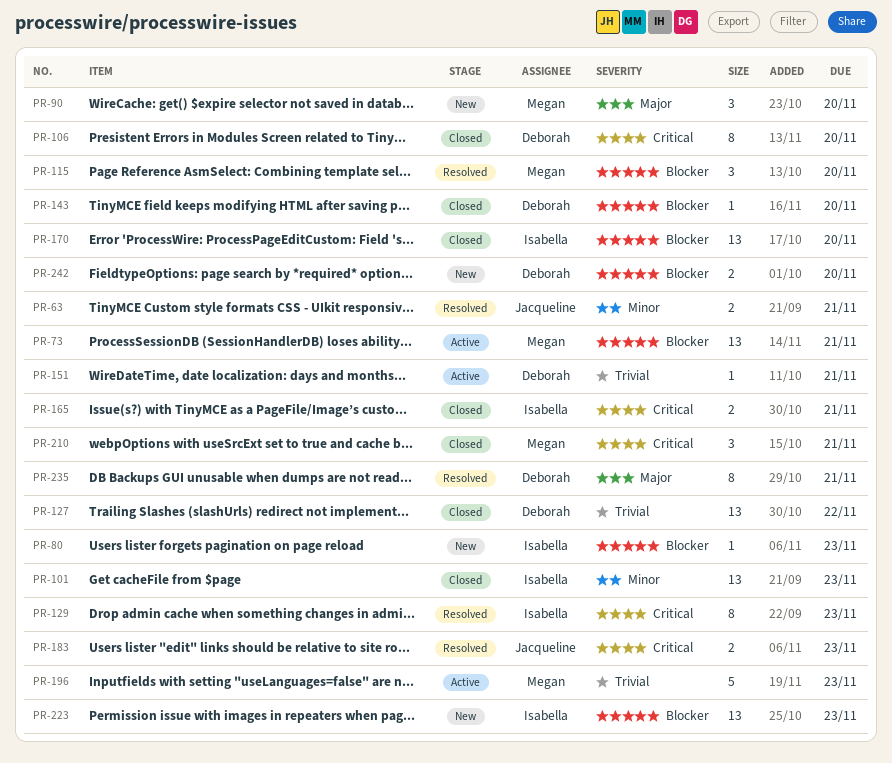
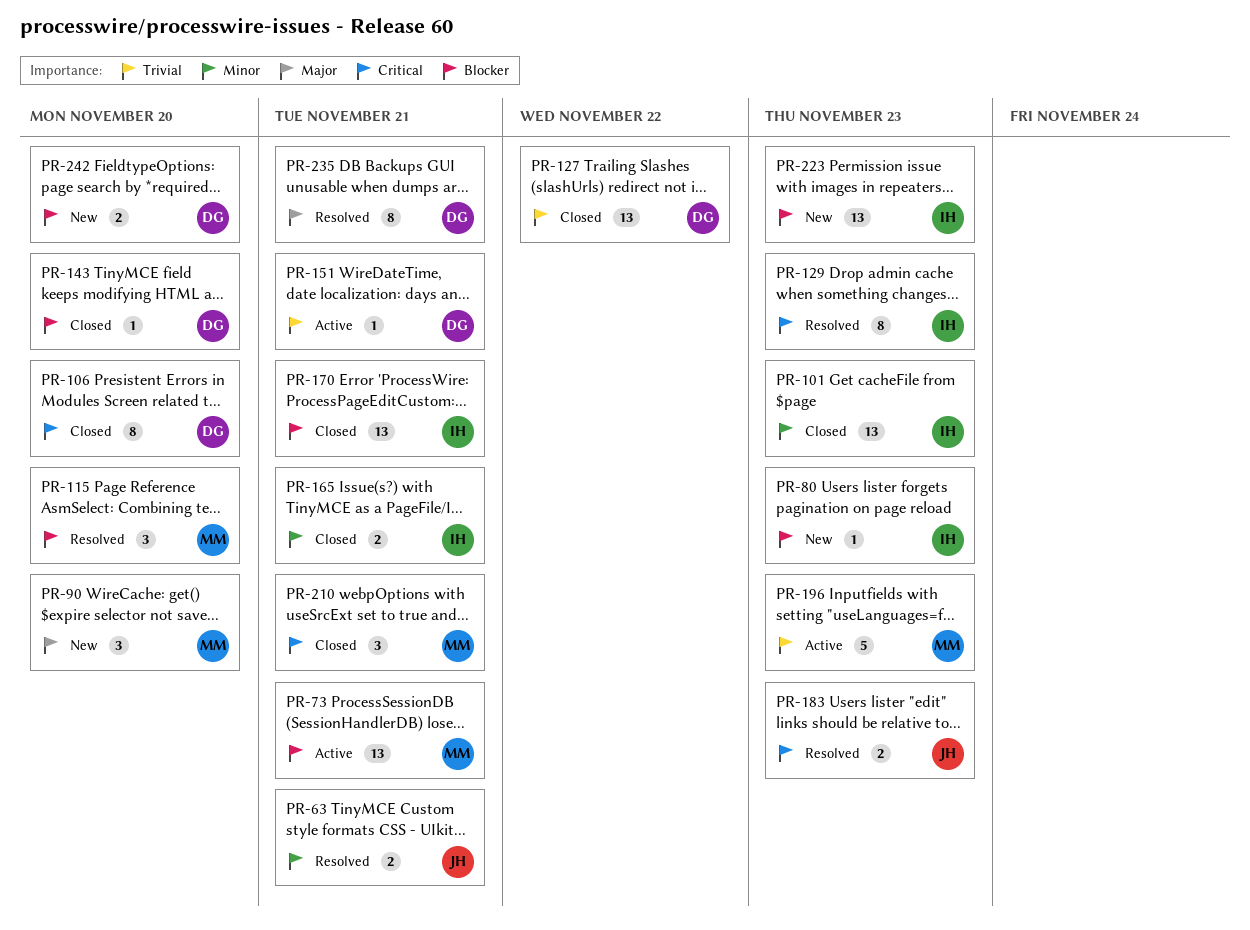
PR-165, priority: Critical -> Minor
PR-170, due: Nov 20 -> Nov 21

